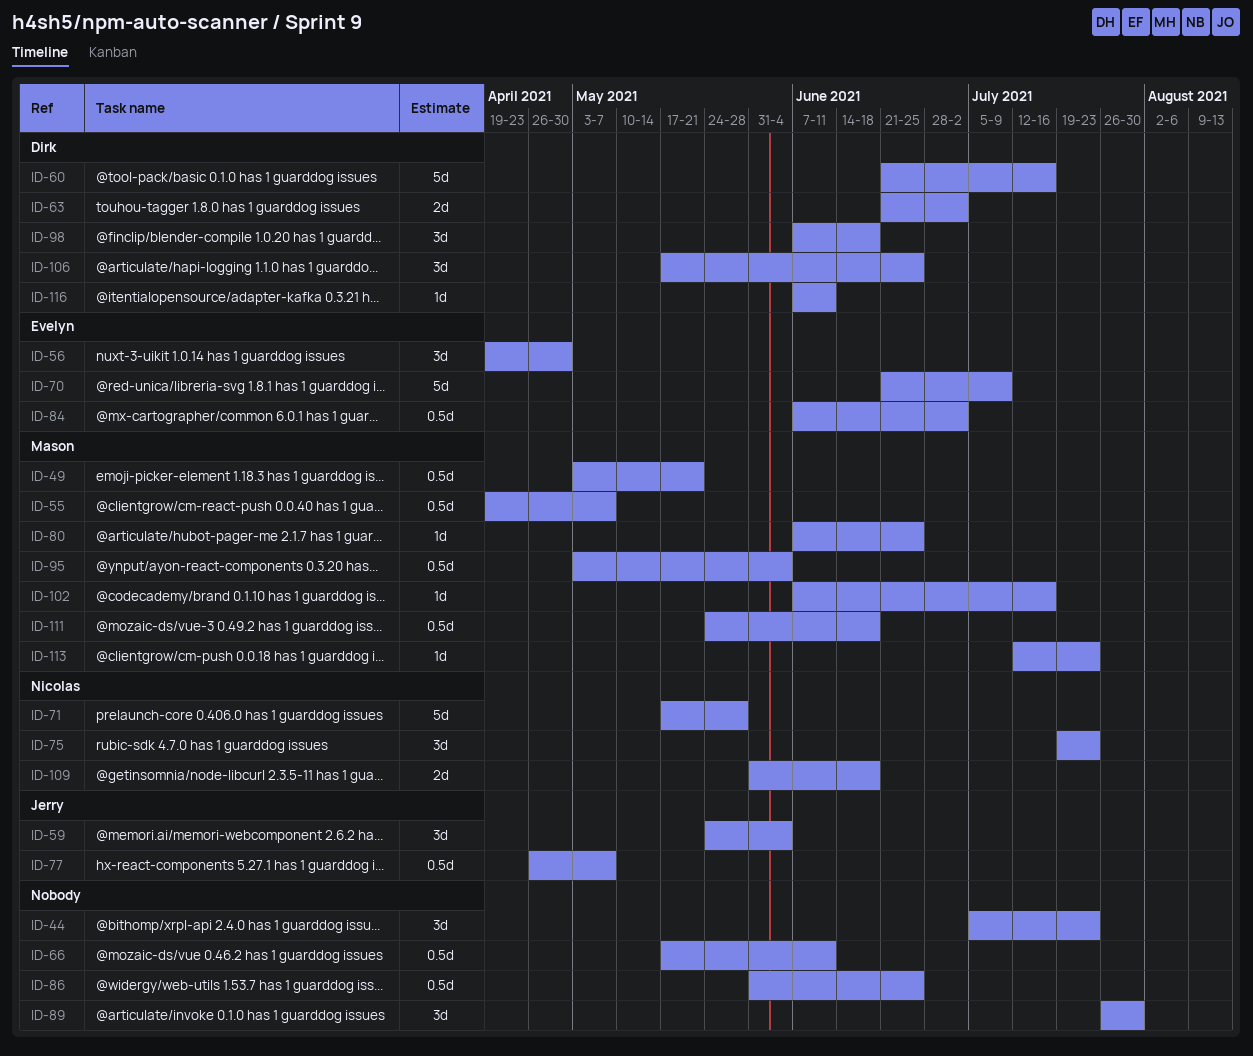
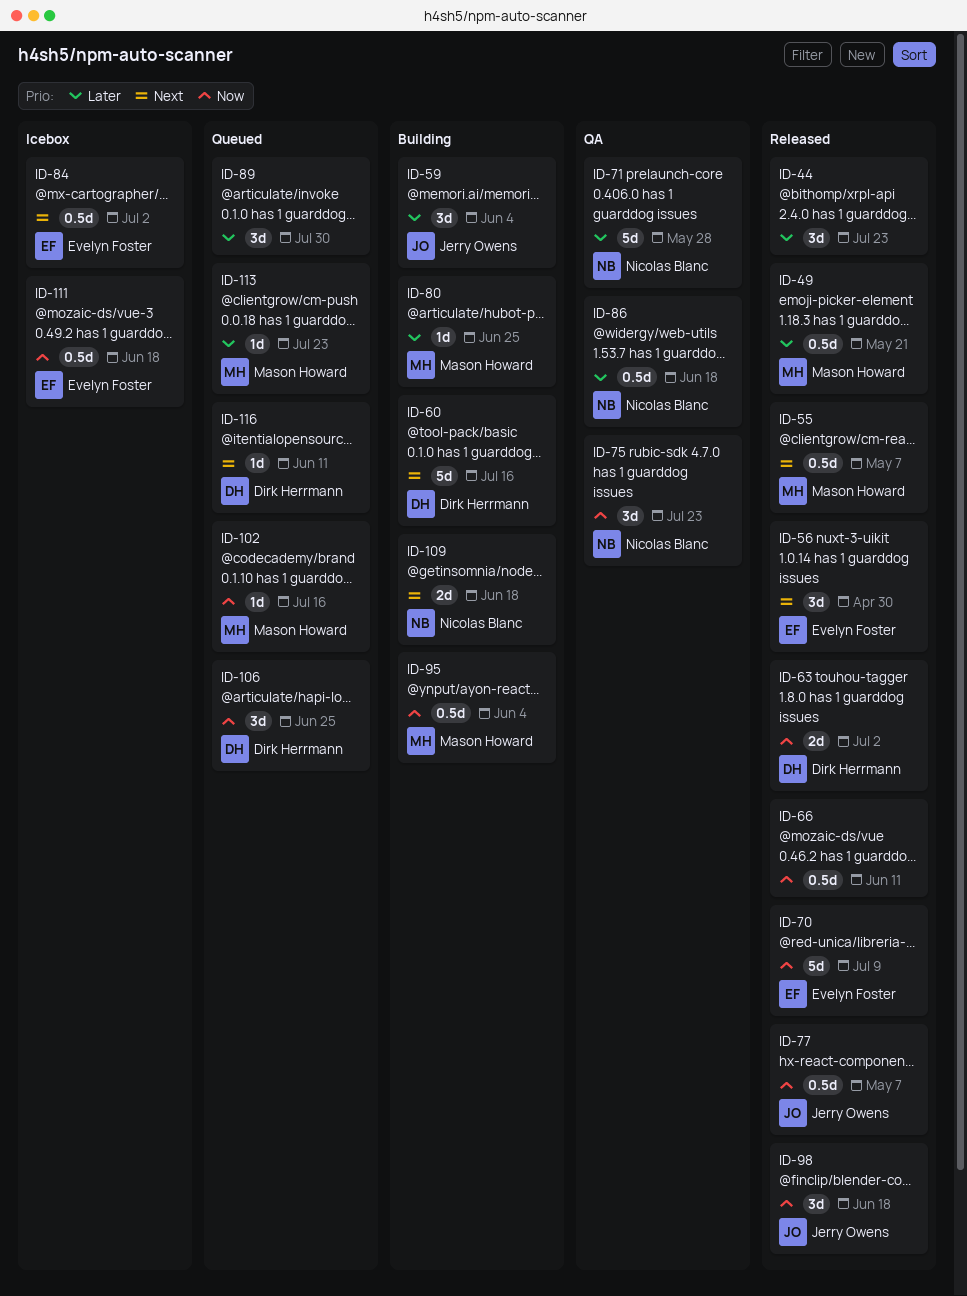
ID-86, owner: none -> Nicolas Blanc
ID-86, due: Jun 25 -> Jun 18
ID-98, owner: Dirk Herrmann -> Jerry Owens
ID-111, owner: Mason Howard -> Evelyn Foster

